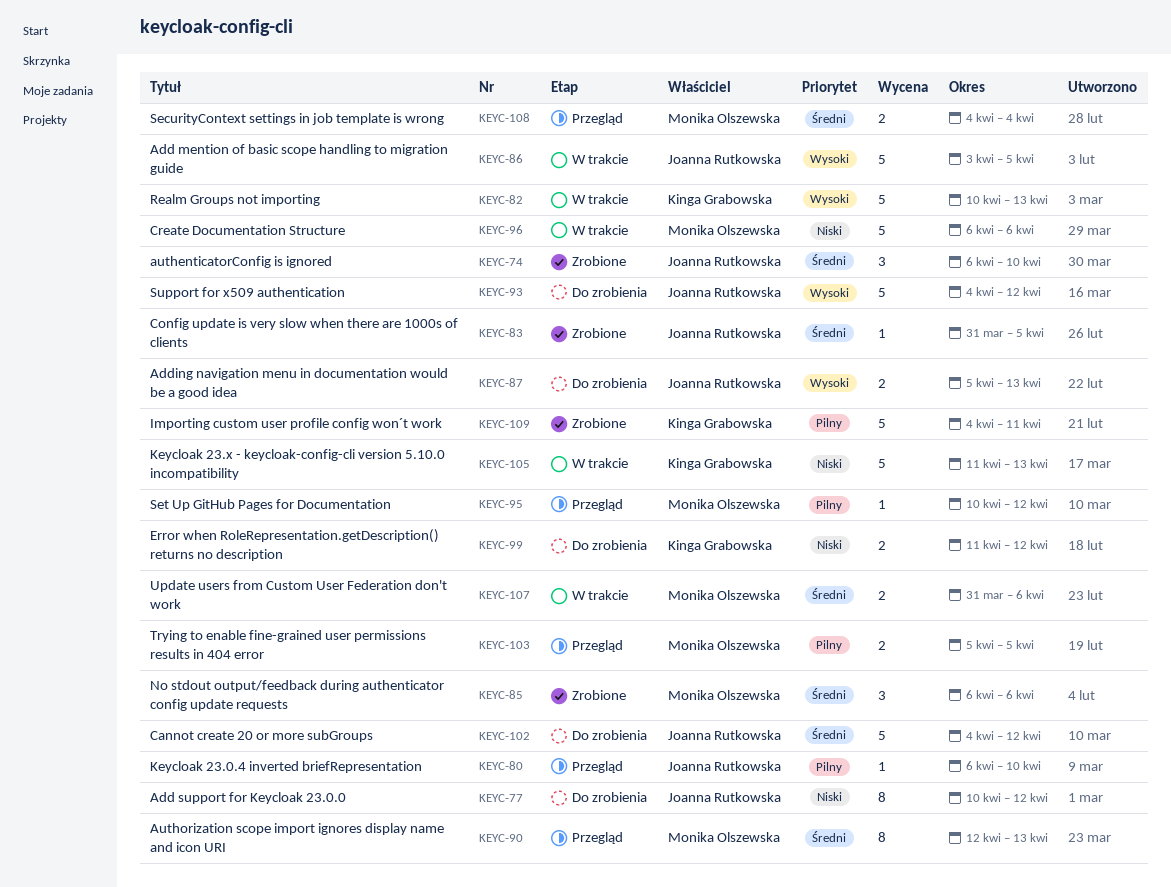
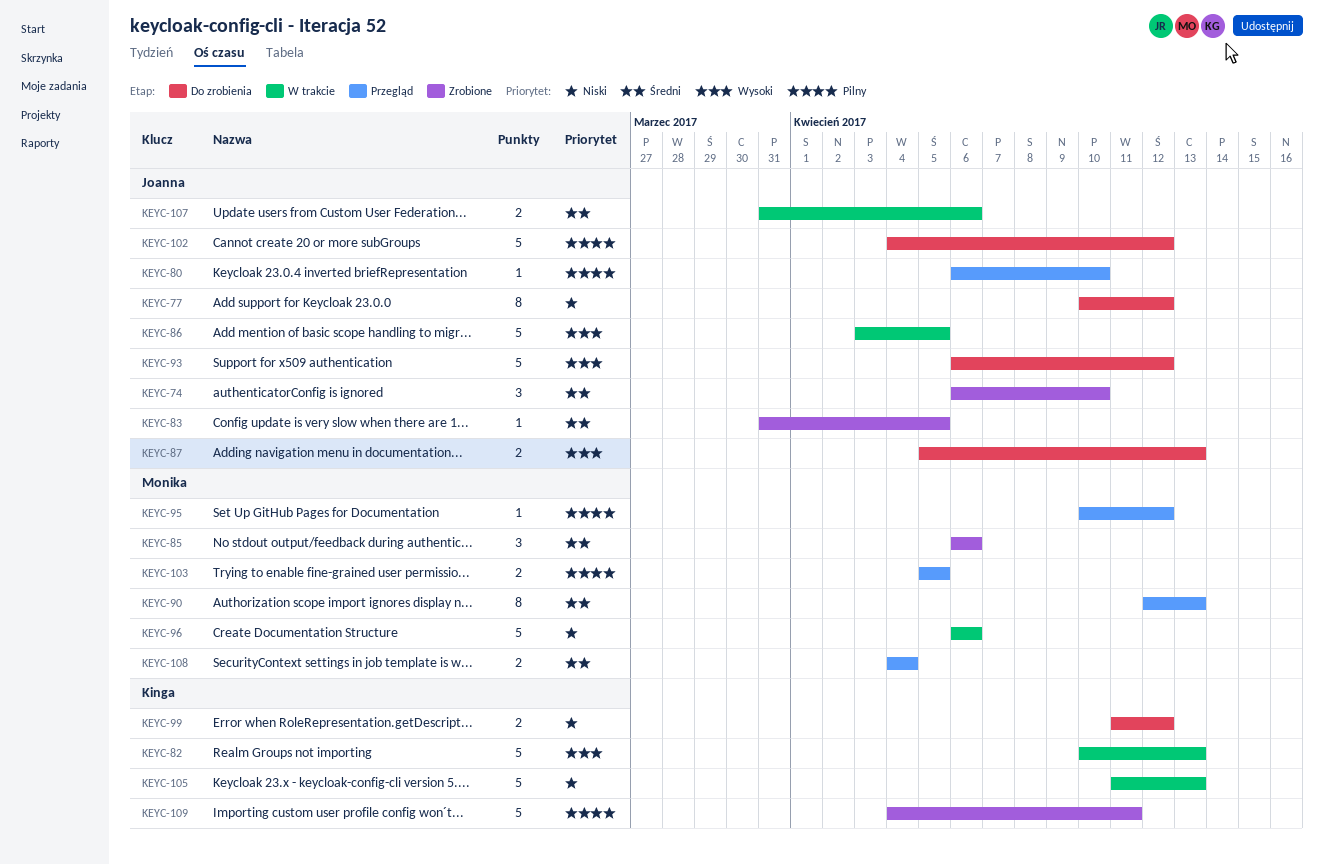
KEYC-93, start: Apr 4 -> Apr 6
KEYC-102, priority: Średni -> Pilny
KEYC-107, owner: Monika Olszewska -> Joanna Rutkowska

